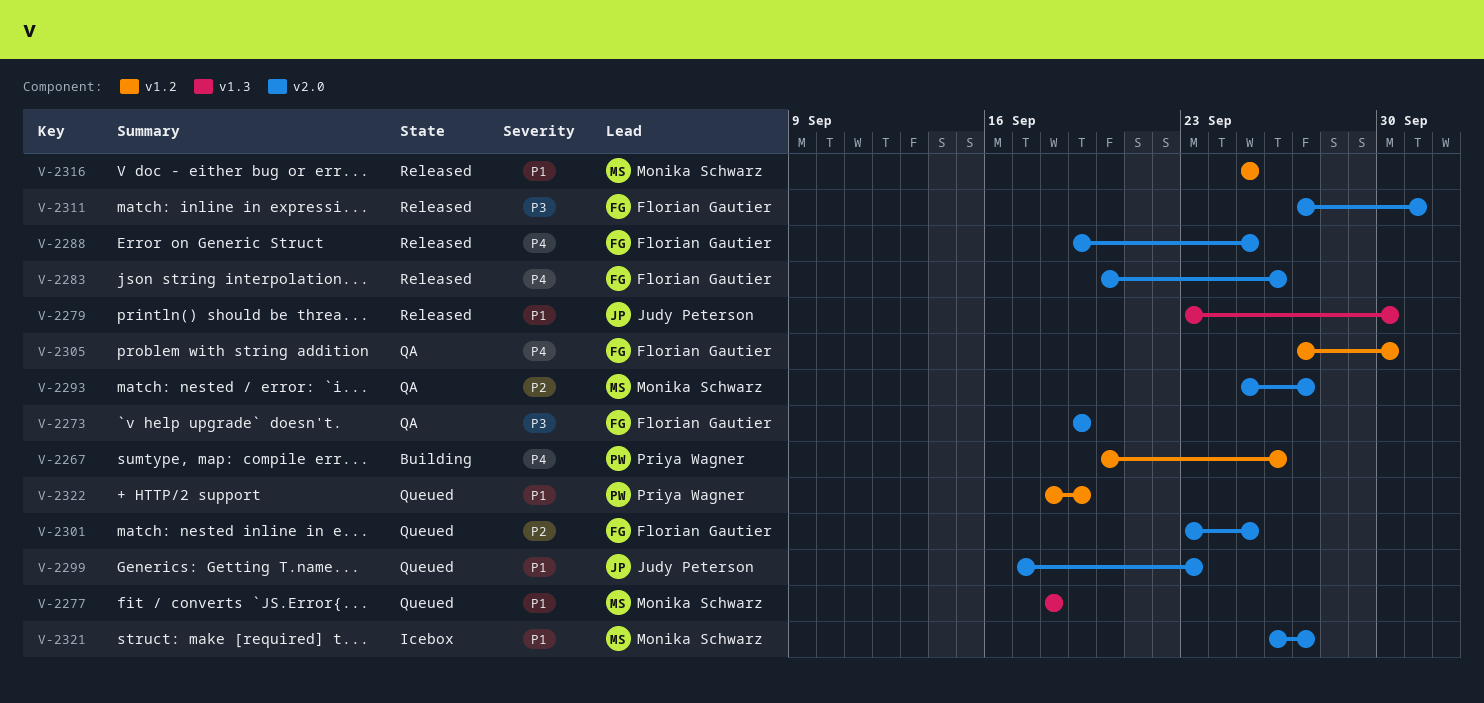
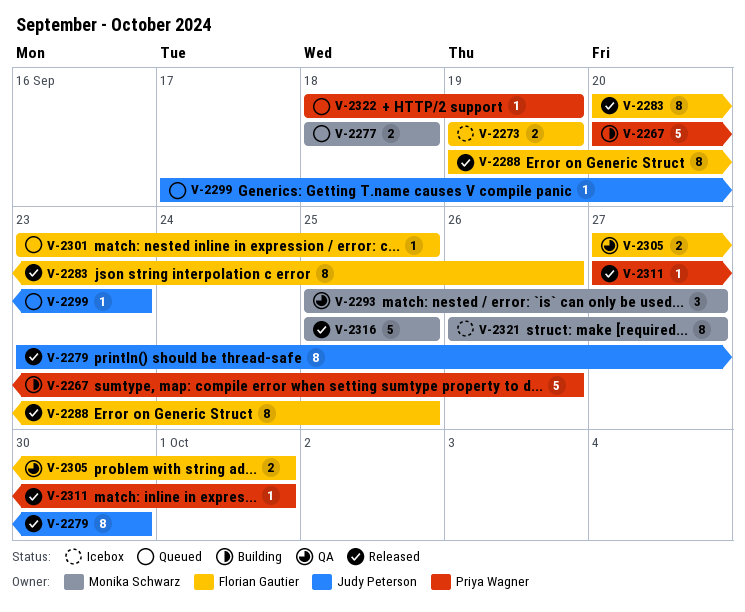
V-2273, status: QA -> Icebox
V-2305, due: Sep 30 -> Oct 1
V-2311, owner: Florian Gautier -> Priya Wagner

